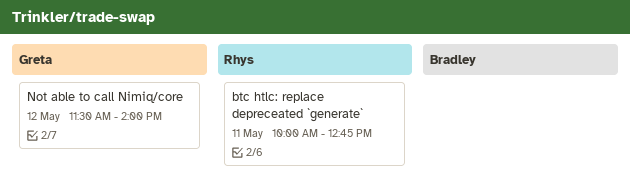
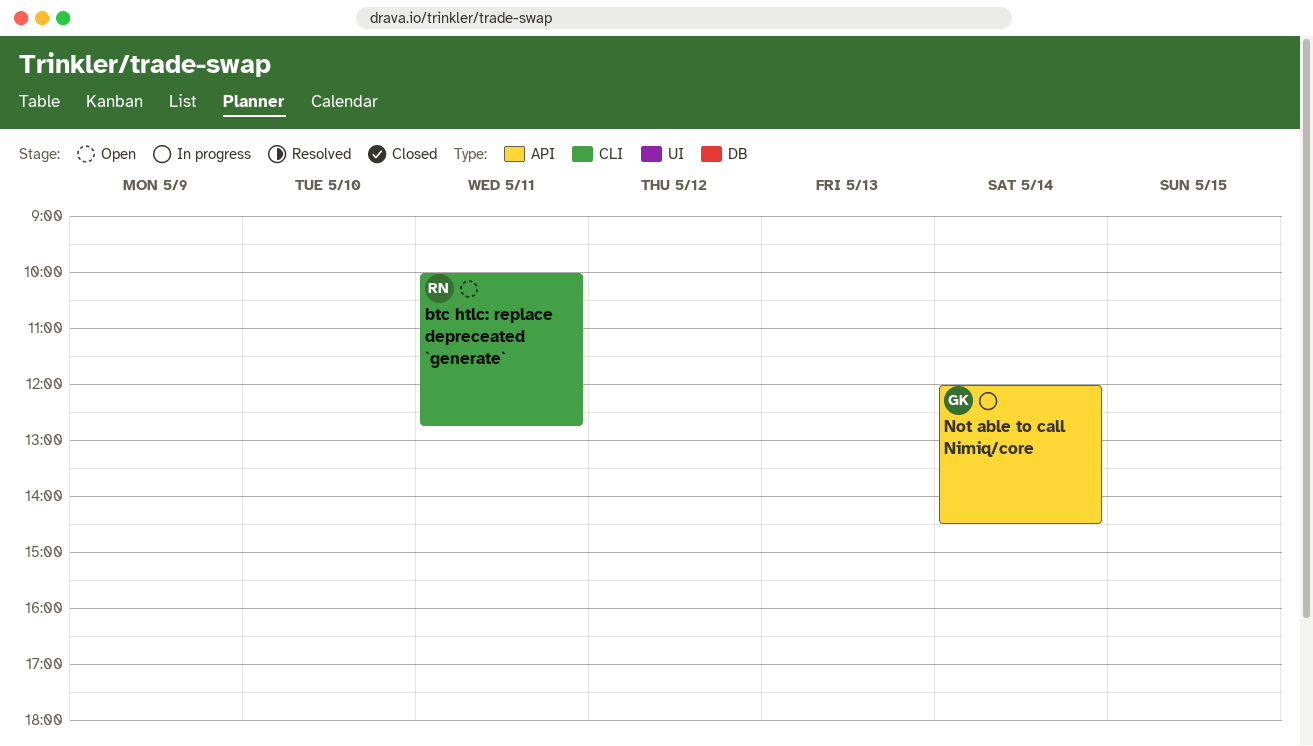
Not able to call Nimiq/core, day: May 12 -> May 14
Not able to call Nimiq/core, begins: 11:30 -> 12:00
Not able to call Nimiq/core, ends: 14:00 -> 14:30

